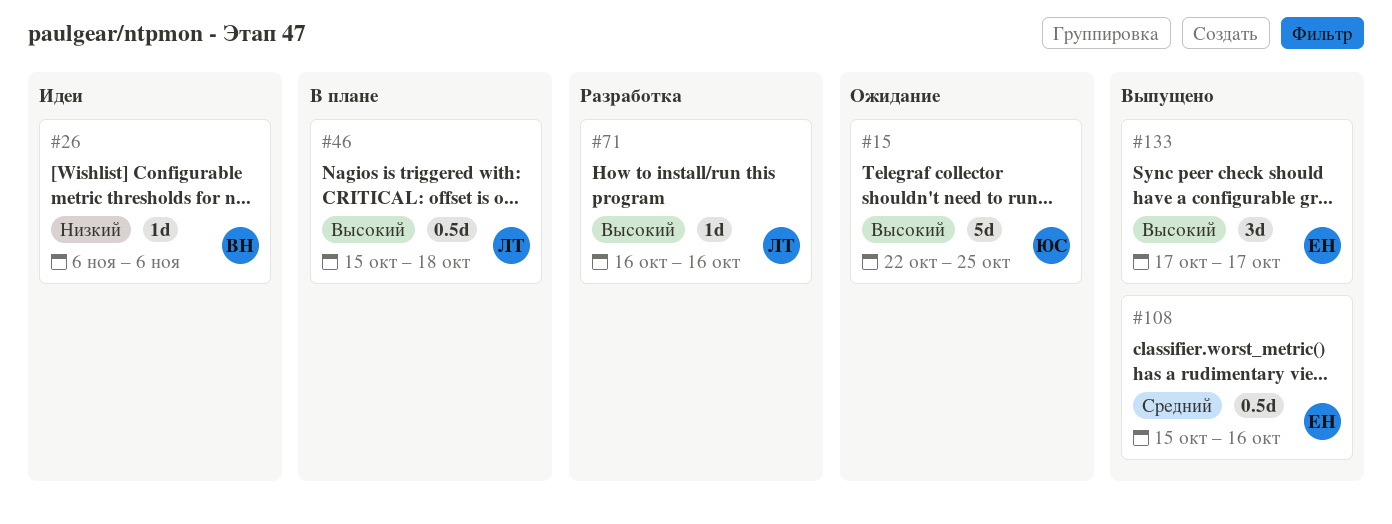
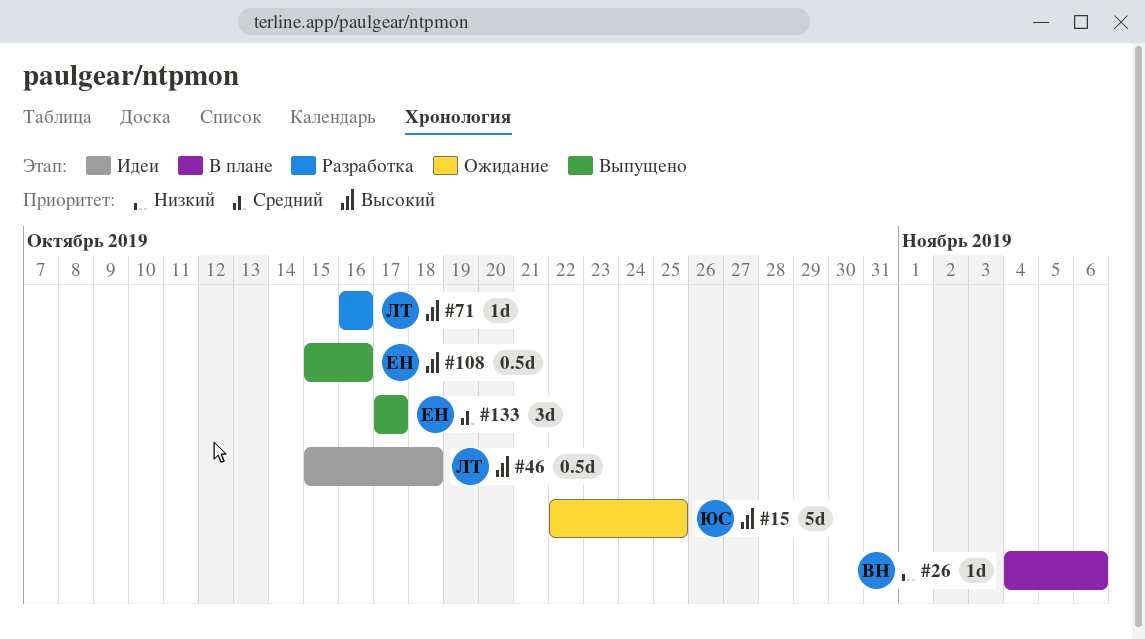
#26, status: Идеи -> В плане
#26, start: Nov 6 -> Nov 4
#46, status: В плане -> Идеи
#108, priority: Средний -> Высокий
#133, priority: Высокий -> Средний

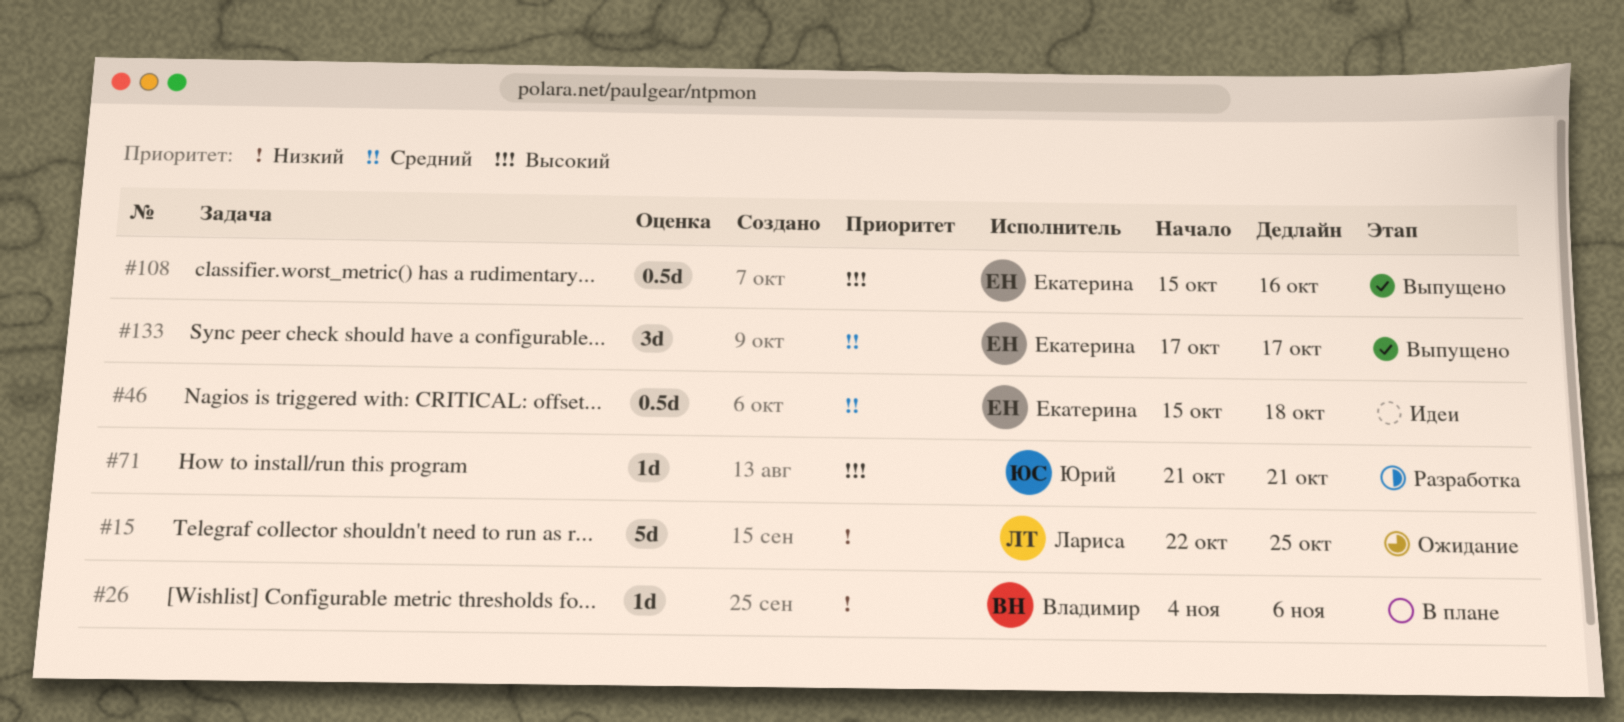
#15, owner: Юрий -> Лариса
#15, priority: Высокий -> Низкий
#46, owner: Лариса -> Екатерина
#46, priority: Высокий -> Средний
#71, owner: Лариса -> Юрий
#71, start: Oct 16 -> Oct 21
#71, due: Oct 16 -> Oct 21

